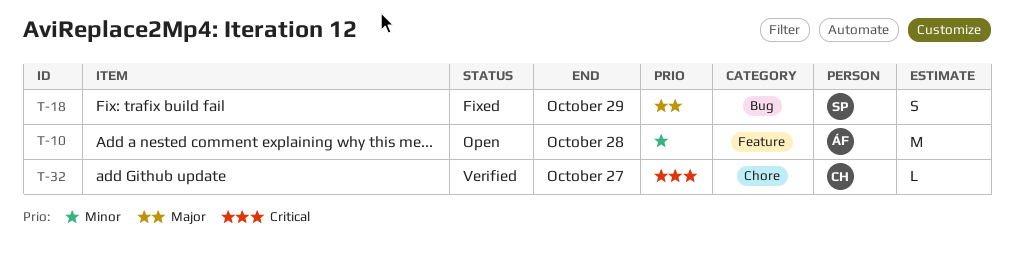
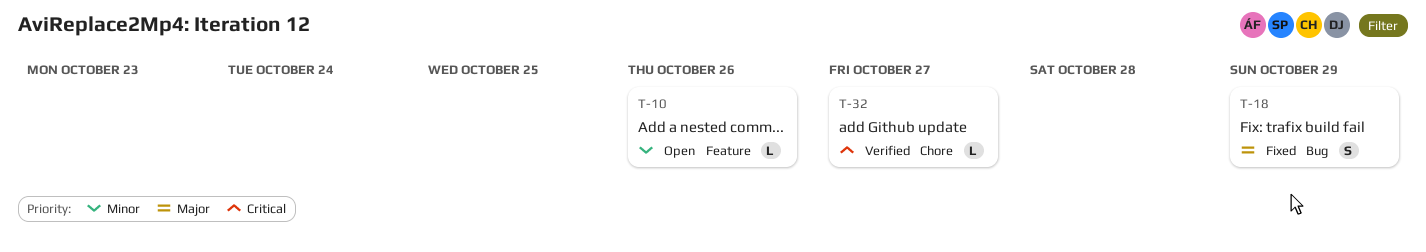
T-10, estimate: M -> L
T-10, due: Oct 28 -> Oct 26

